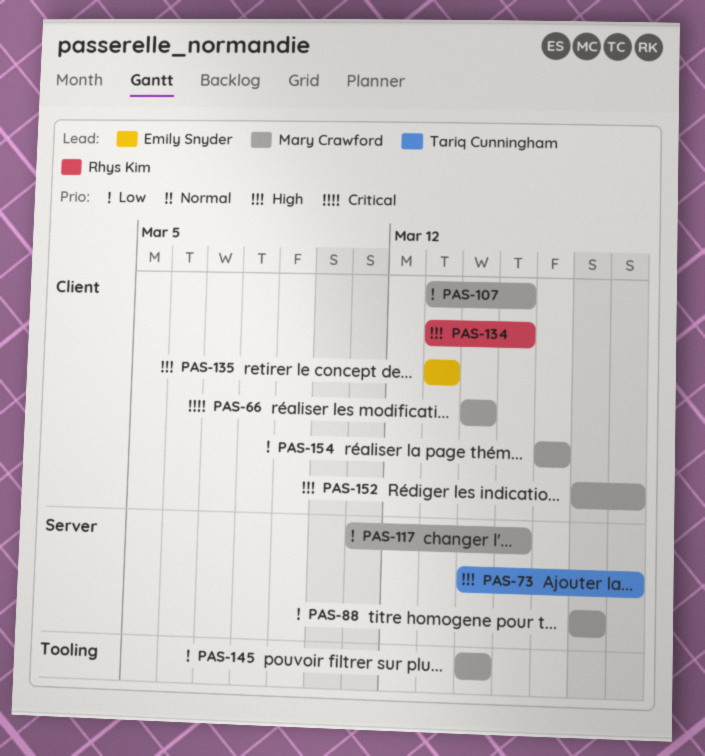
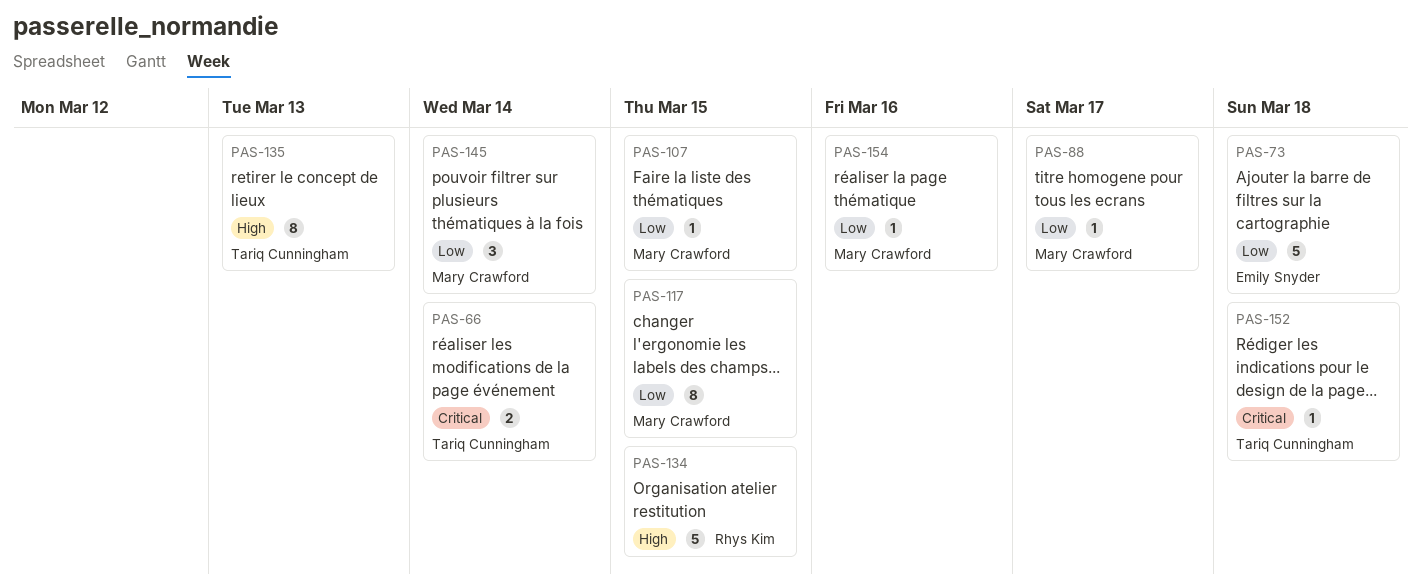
PAS-66, owner: Mary Crawford -> Tariq Cunningham
PAS-73, owner: Tariq Cunningham -> Emily Snyder
PAS-73, priority: High -> Low
PAS-135, owner: Emily Snyder -> Tariq Cunningham
PAS-152, owner: Mary Crawford -> Tariq Cunningham
PAS-152, priority: High -> Critical

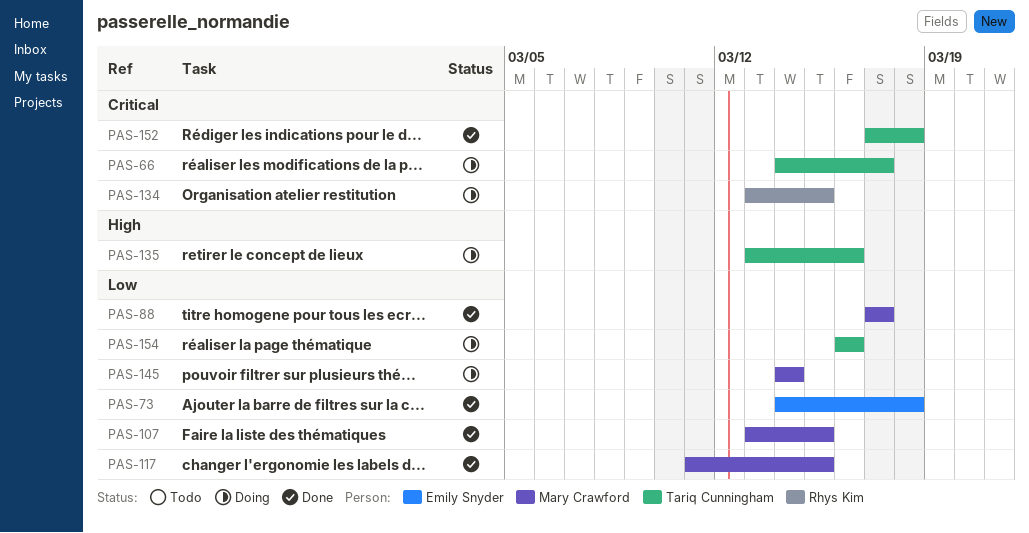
PAS-66, due: Mar 14 -> Mar 17
PAS-134, priority: High -> Critical
PAS-135, due: Mar 13 -> Mar 16
PAS-154, owner: Mary Crawford -> Tariq Cunningham

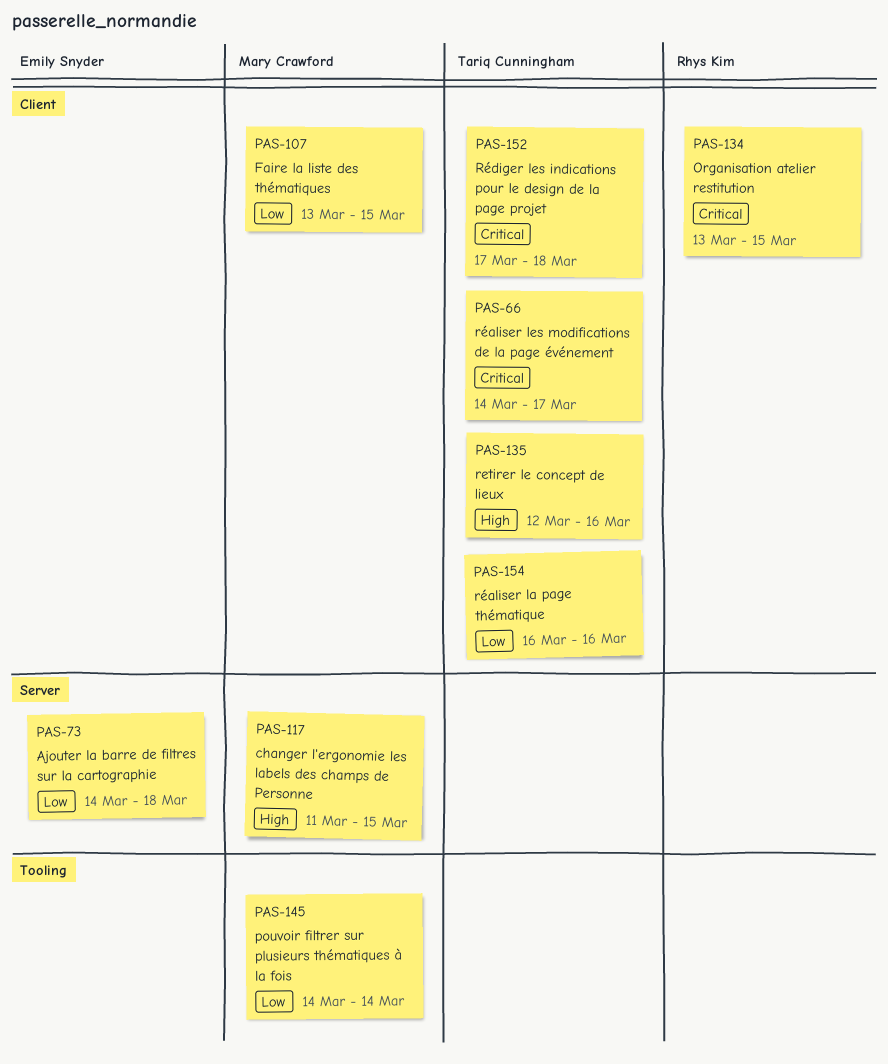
PAS-88: present -> none
PAS-117, priority: Low -> High
PAS-135, start: Mar 13 -> Mar 12

